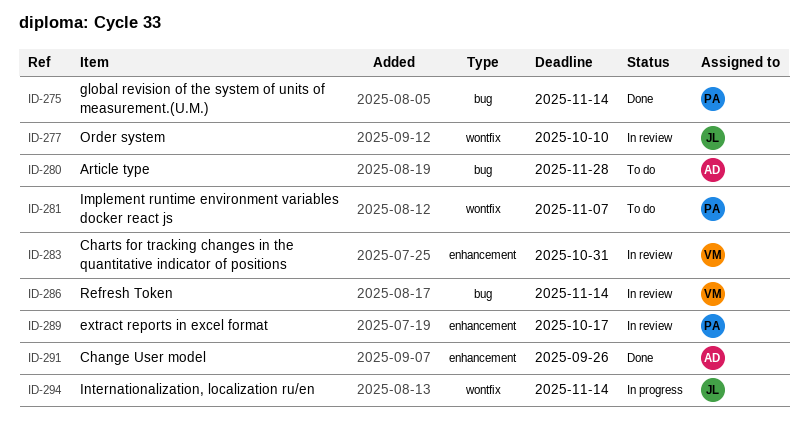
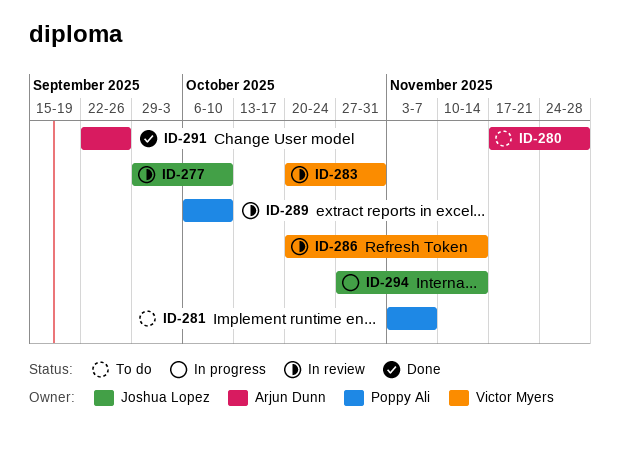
ID-275: present -> none
ID-289, due: Oct 17 -> Oct 10

